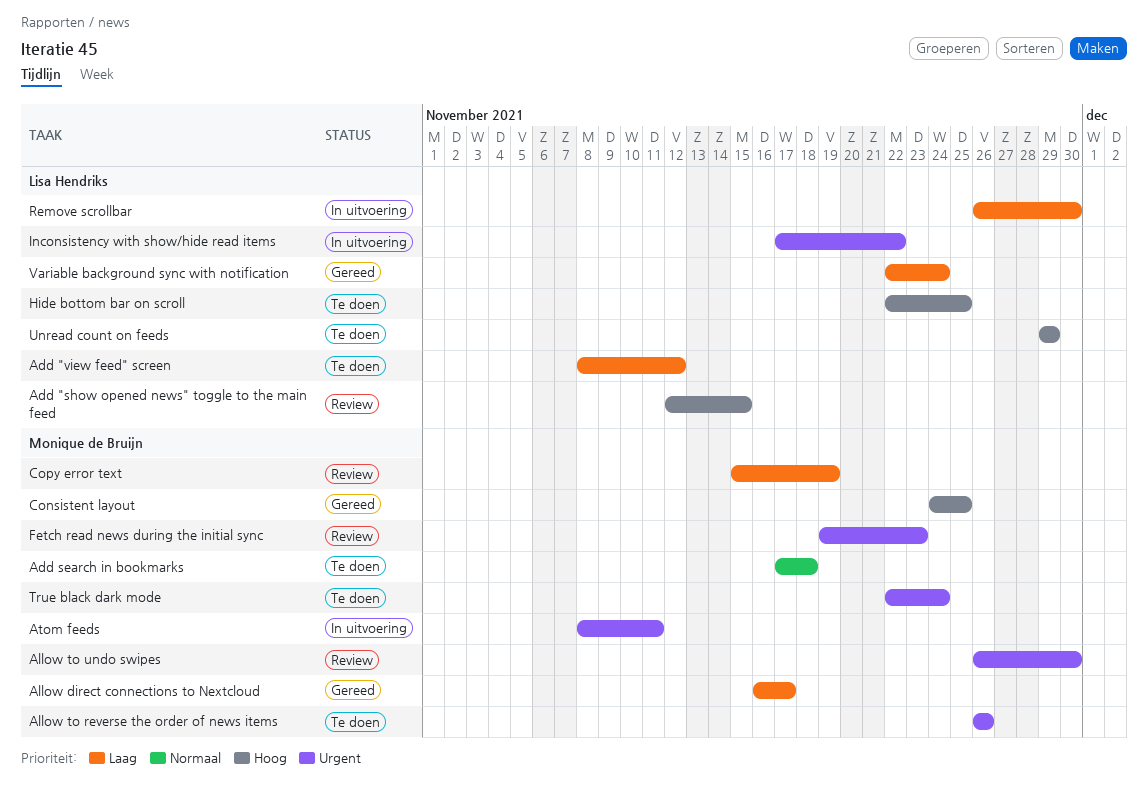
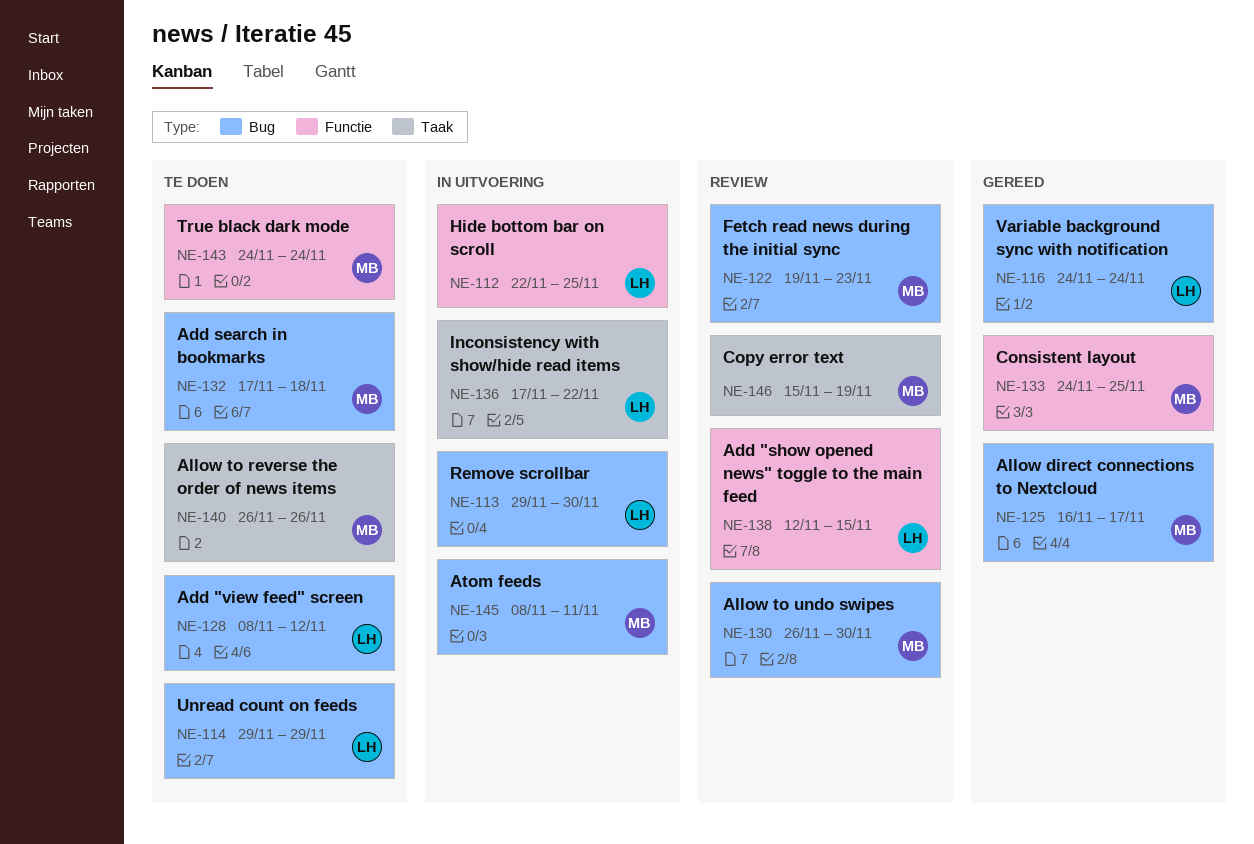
Hide bottom bar on scroll, status: Te doen -> In uitvoering
Remove scrollbar, start: Nov 26 -> Nov 29
True black dark mode, start: Nov 22 -> Nov 24
Variable background sync with notification, start: Nov 22 -> Nov 24

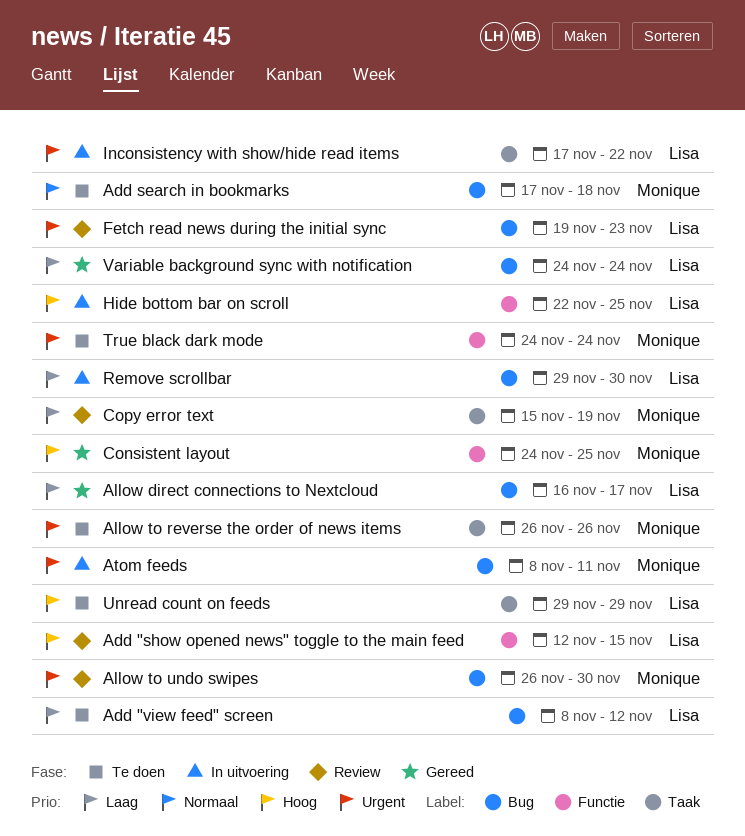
Allow direct connections to Nextcloud, owner: Monique -> Lisa
Fetch read news during the initial sync, owner: Monique -> Lisa
Unread count on feeds, label: Bug -> Taak

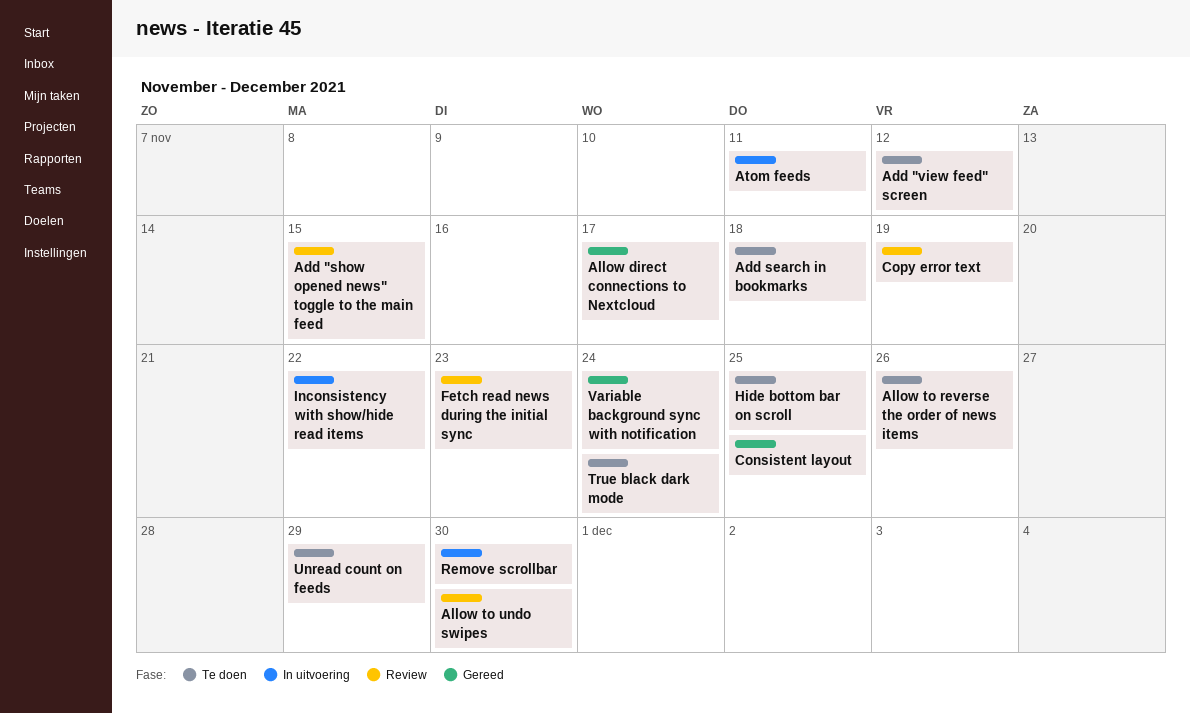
Hide bottom bar on scroll, status: In uitvoering -> Te doen

